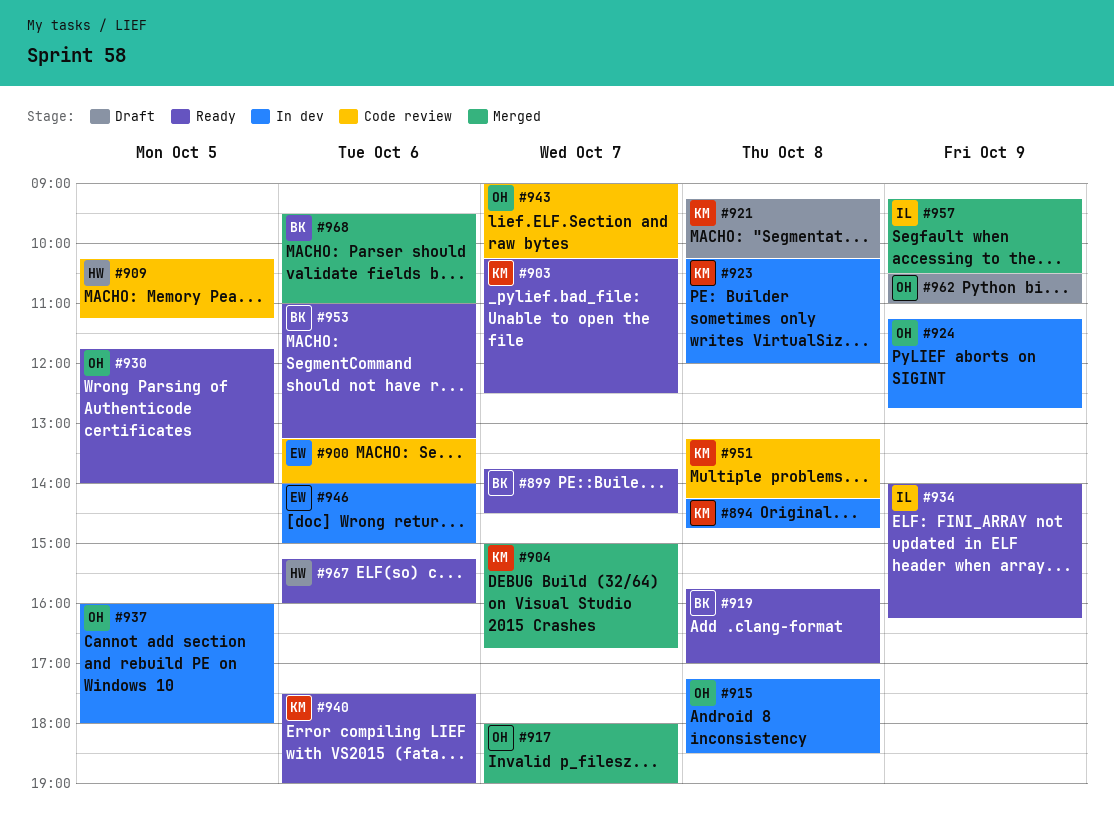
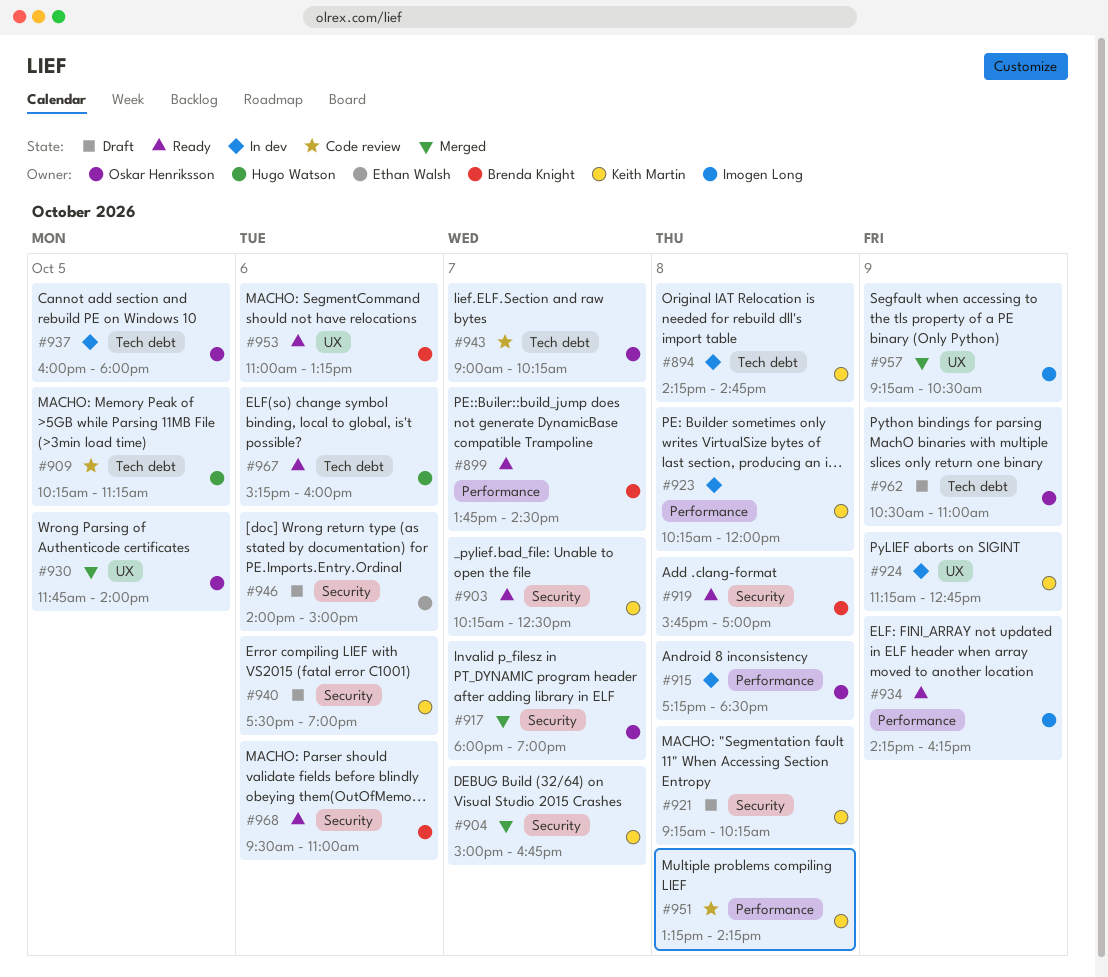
#900: present -> none
#924, owner: Oskar Henriksson -> Keith Martin
#930, status: Ready -> Merged
#934, begins: 14:00 -> 14:15
#940, status: Ready -> Draft
#946, status: In dev -> Draft
#968, status: Merged -> Ready

